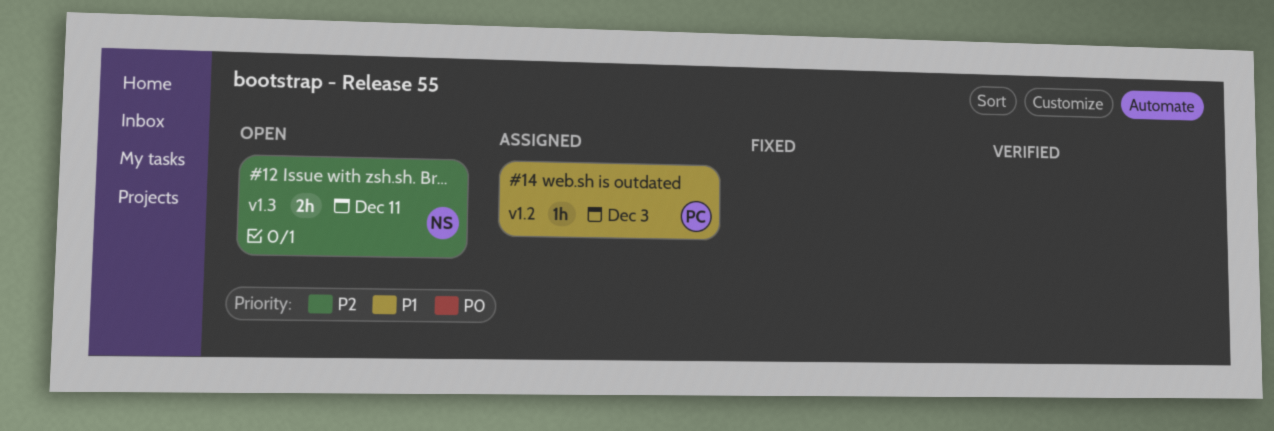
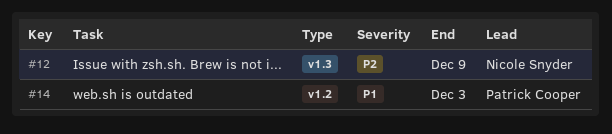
#12, due: Dec 11 -> Dec 9

